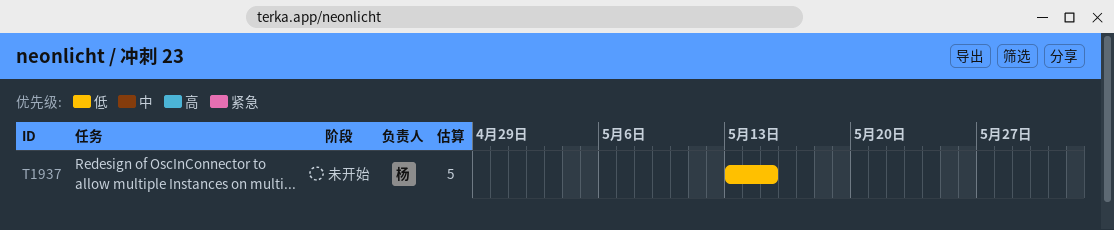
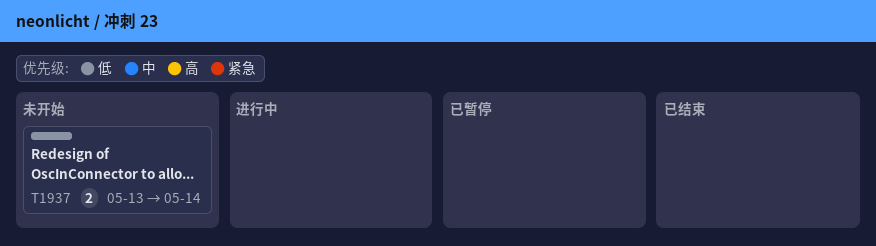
T1937, estimate: 5 -> 2
T1937, due: May 15 -> May 14

